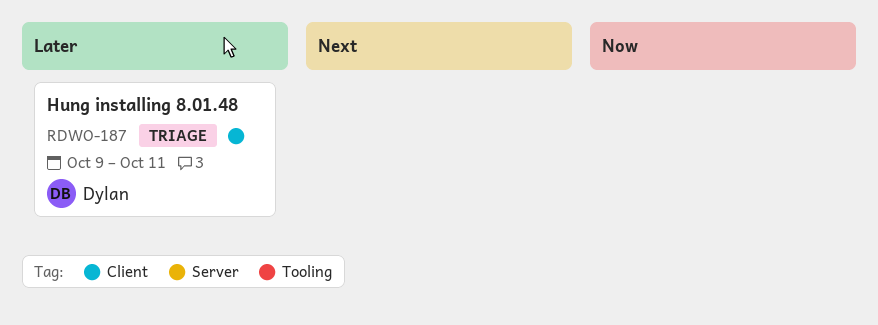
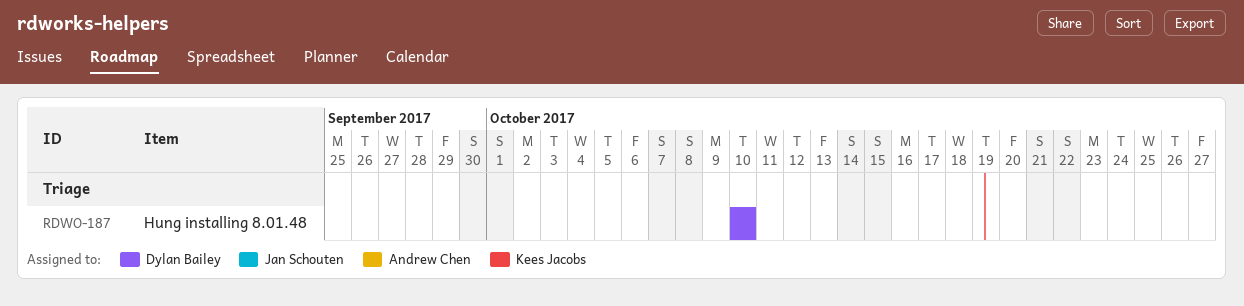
RDWO-187, start: Oct 9 -> Oct 10
RDWO-187, due: Oct 11 -> Oct 10

